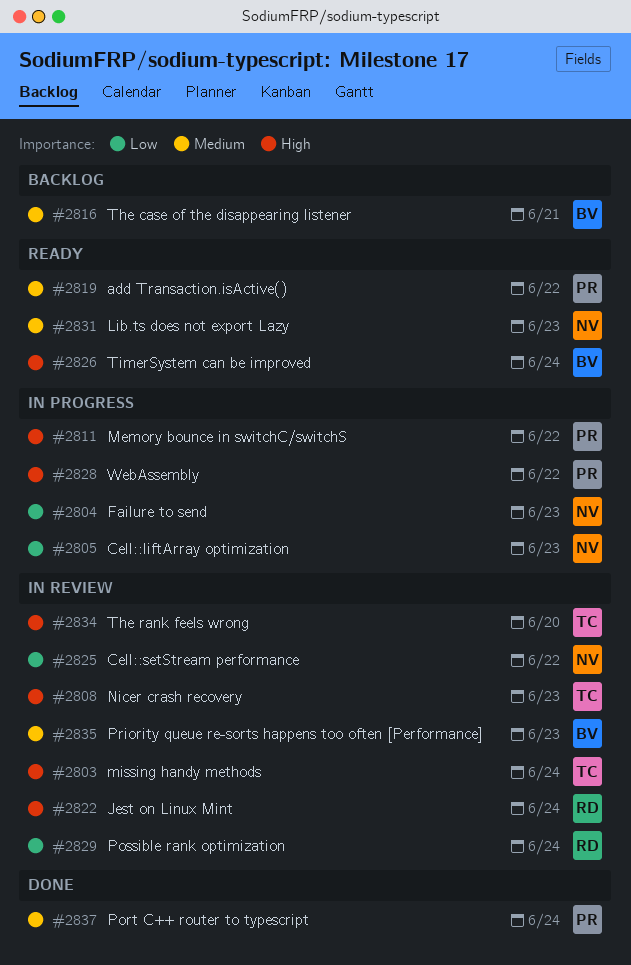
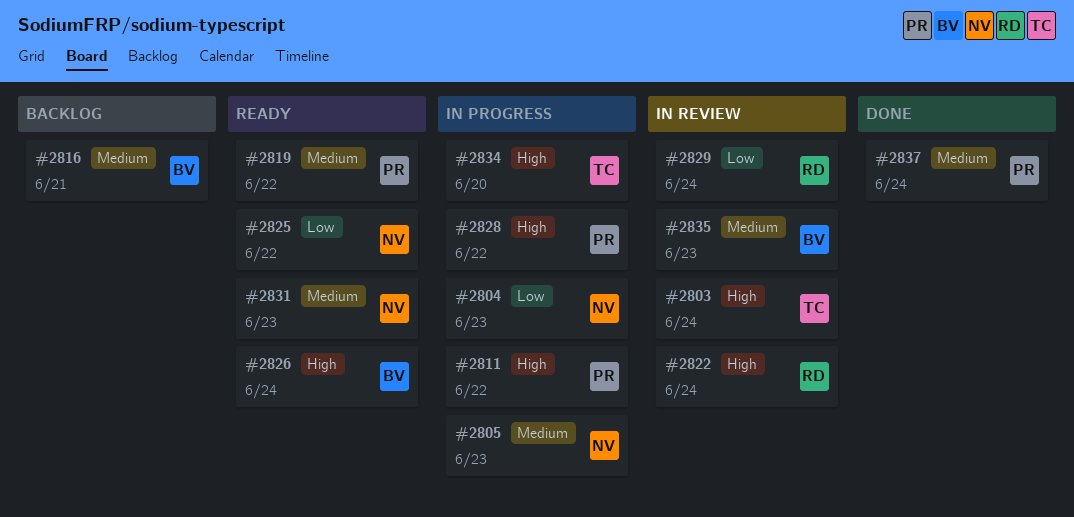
#2805, priority: Low -> Medium
#2808: present -> none
#2825, status: In review -> Ready
#2834, status: In review -> In progress

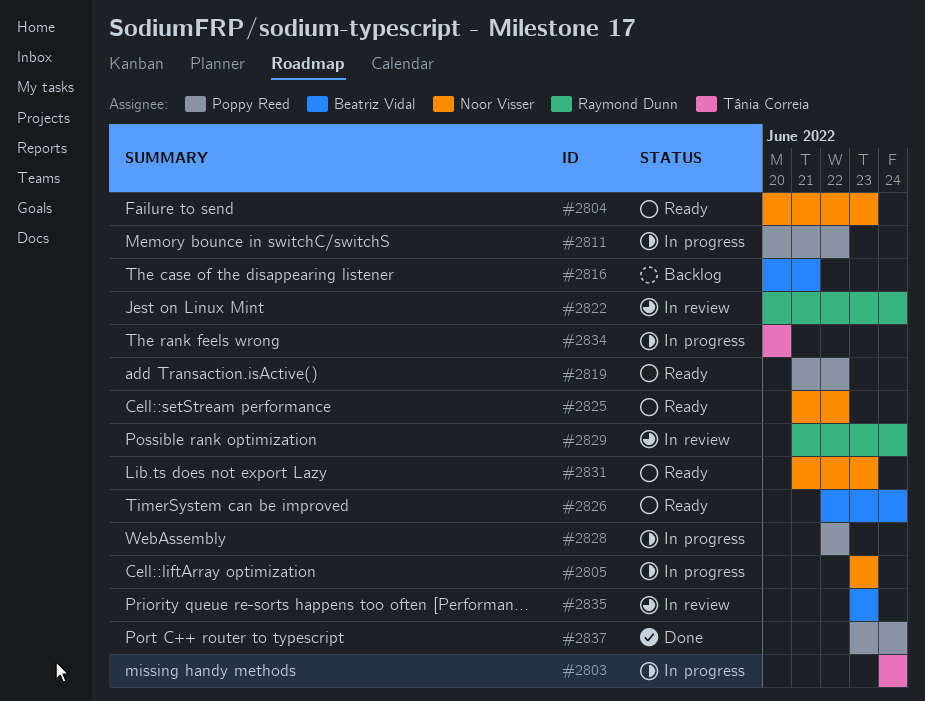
#2803, status: In review -> In progress
#2804, status: In progress -> Ready

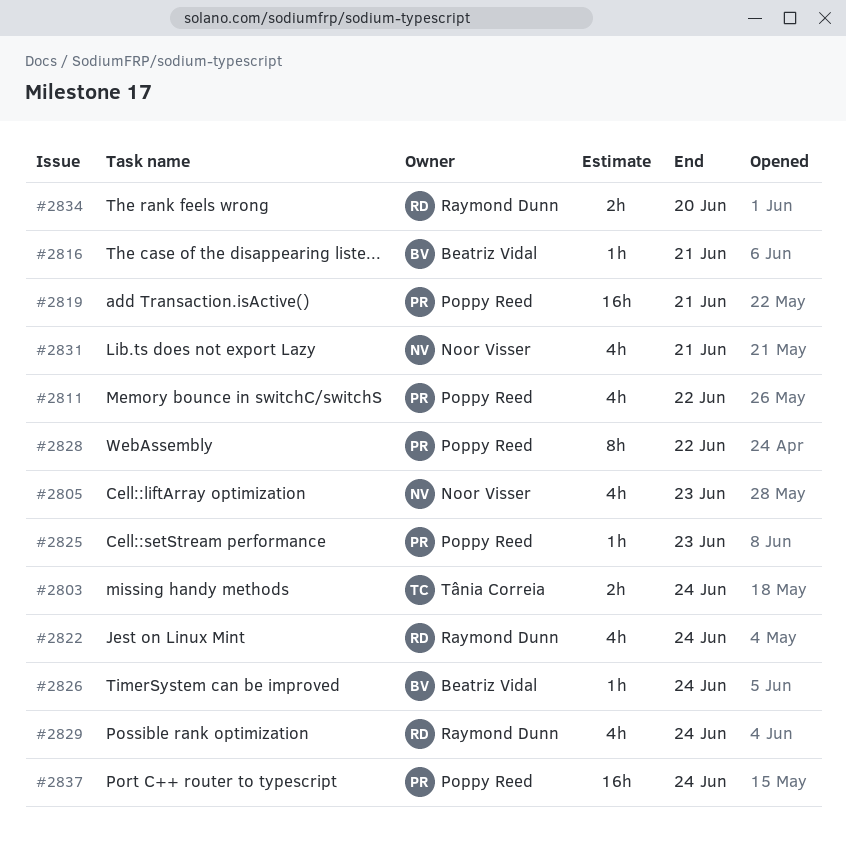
#2804: present -> none
#2819, due: Jun 22 -> Jun 21
#2825, owner: Noor Visser -> Poppy Reed
#2825, due: Jun 22 -> Jun 23
#2831, due: Jun 23 -> Jun 21
#2834, owner: Tânia Correia -> Raymond Dunn
#2835: present -> none

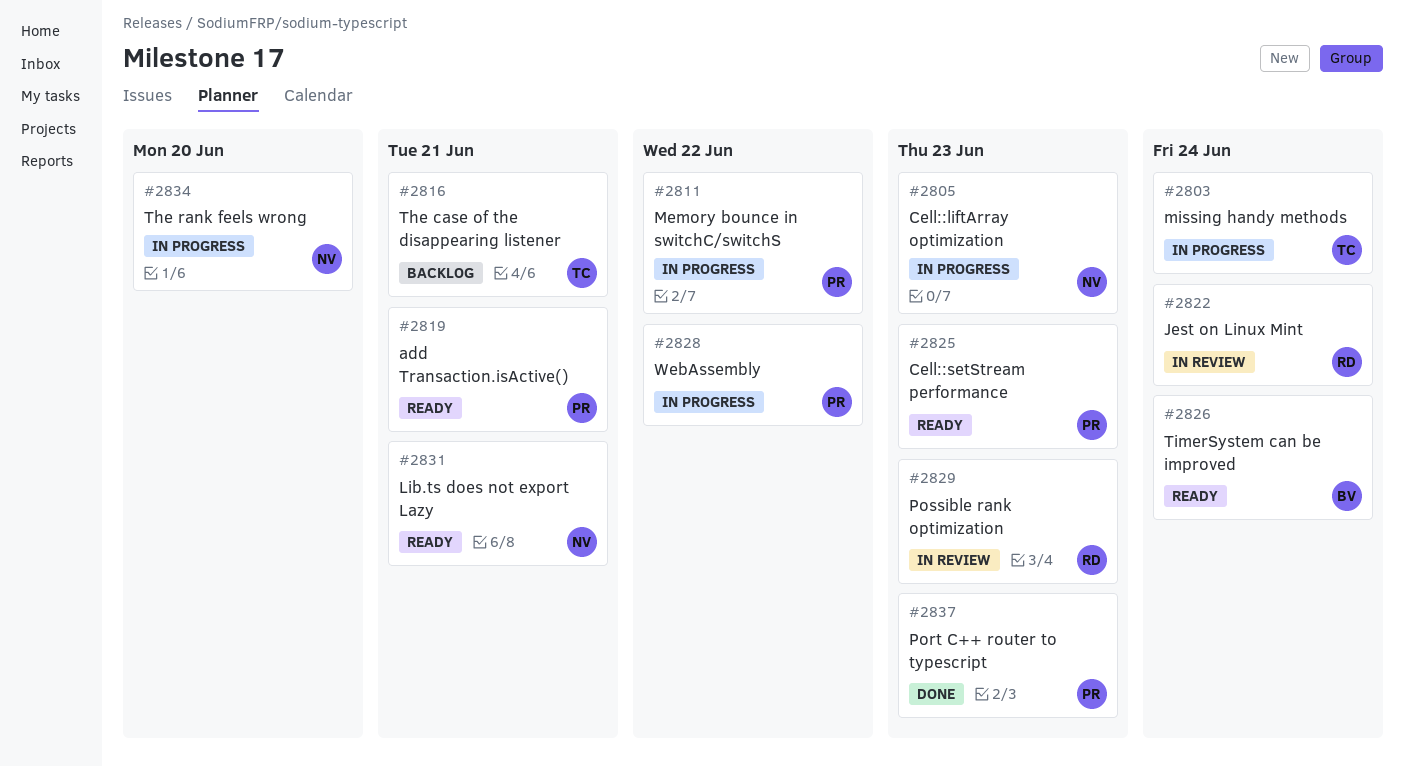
#2816, owner: Beatriz Vidal -> Tânia Correia
#2829, due: Jun 24 -> Jun 23
#2834, owner: Raymond Dunn -> Noor Visser
#2837, due: Jun 24 -> Jun 23

